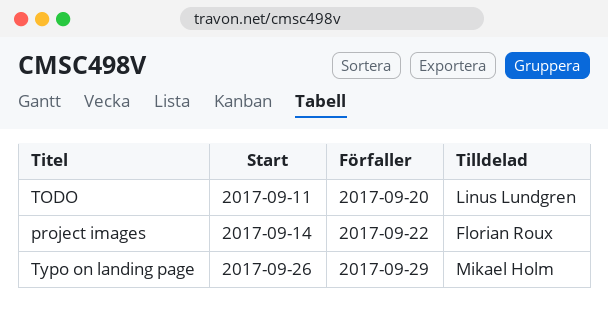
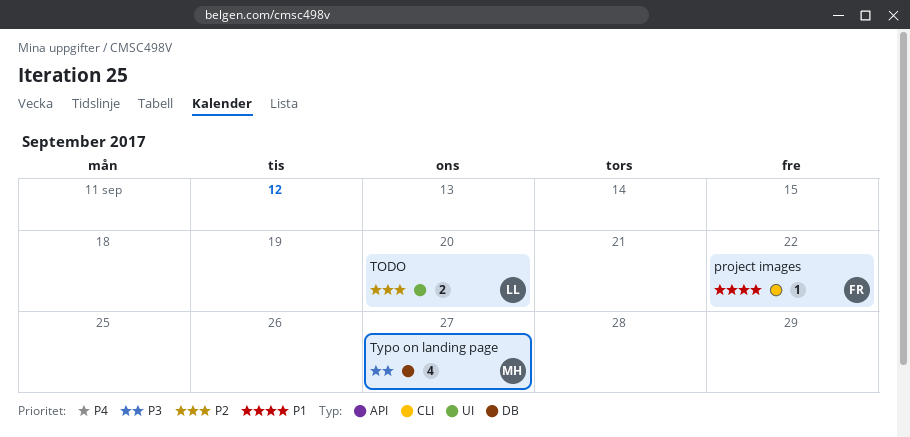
Typo on landing page, due: Sep 29 -> Sep 27

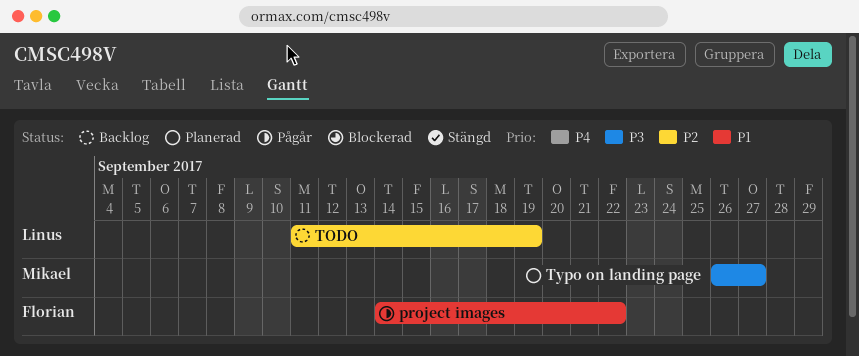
TODO, due: Sep 20 -> Sep 19

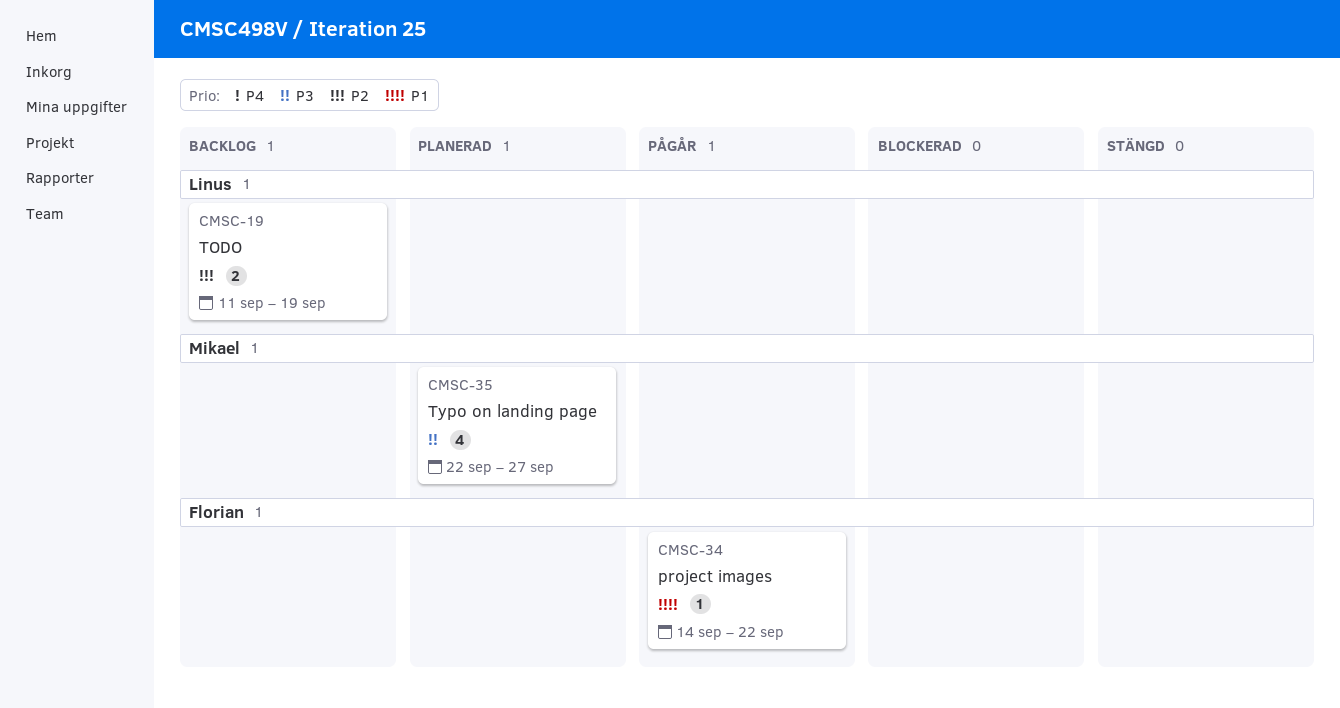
Typo on landing page, start: Sep 26 -> Sep 22

